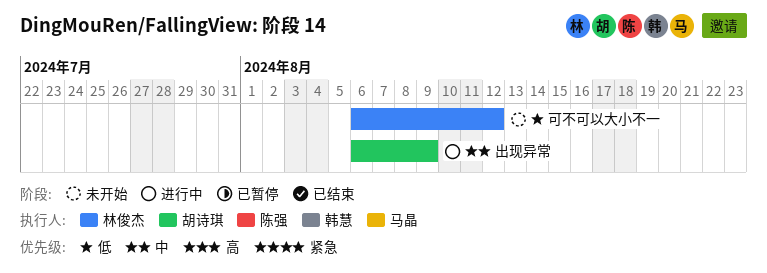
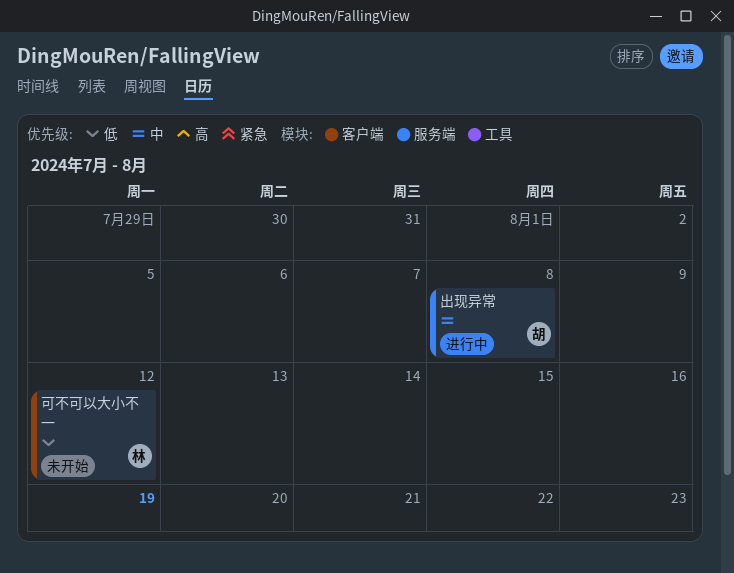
出现异常, due: Aug 9 -> Aug 8

